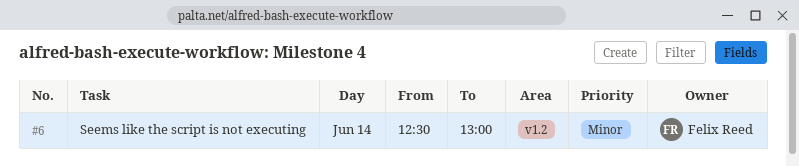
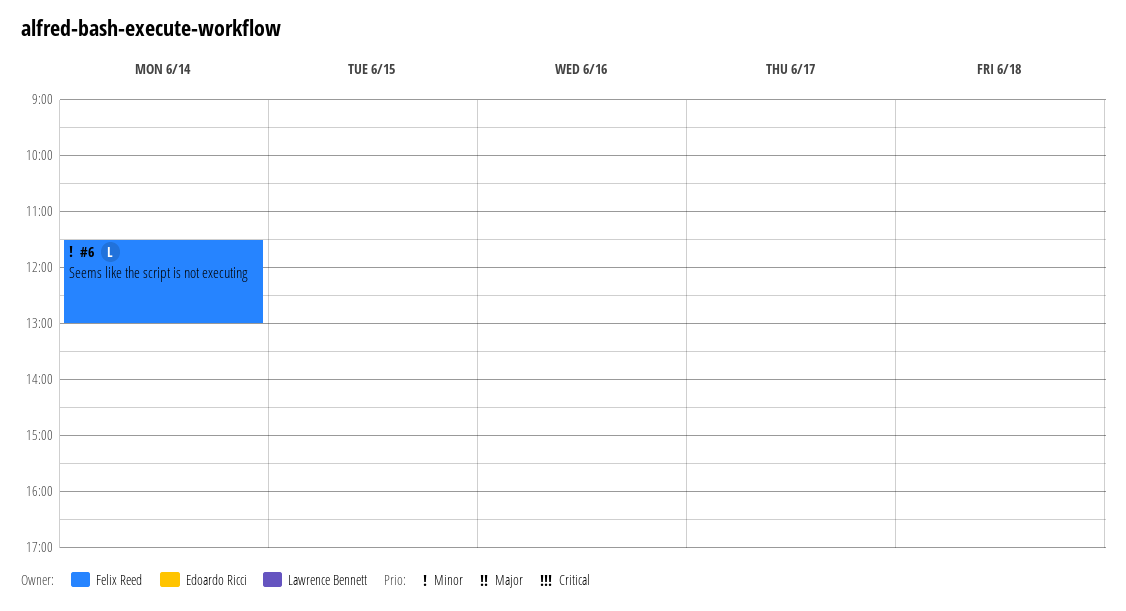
#6, begins: 12:30 -> 11:30

